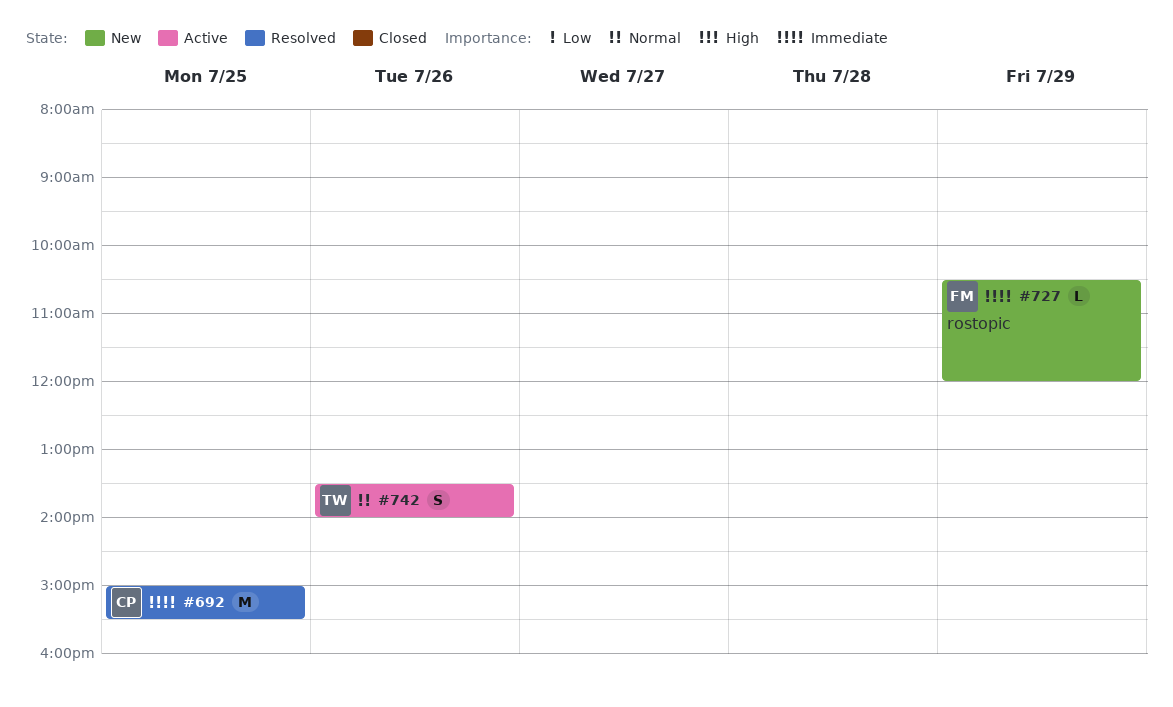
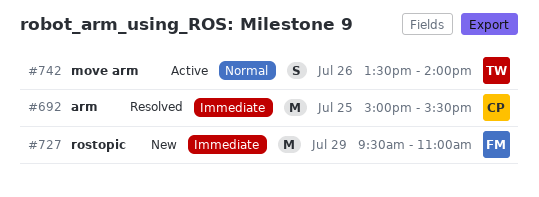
#727, estimate: L -> M
#727, begins: 10:30 -> 09:30
#727, ends: 12:00 -> 11:00

